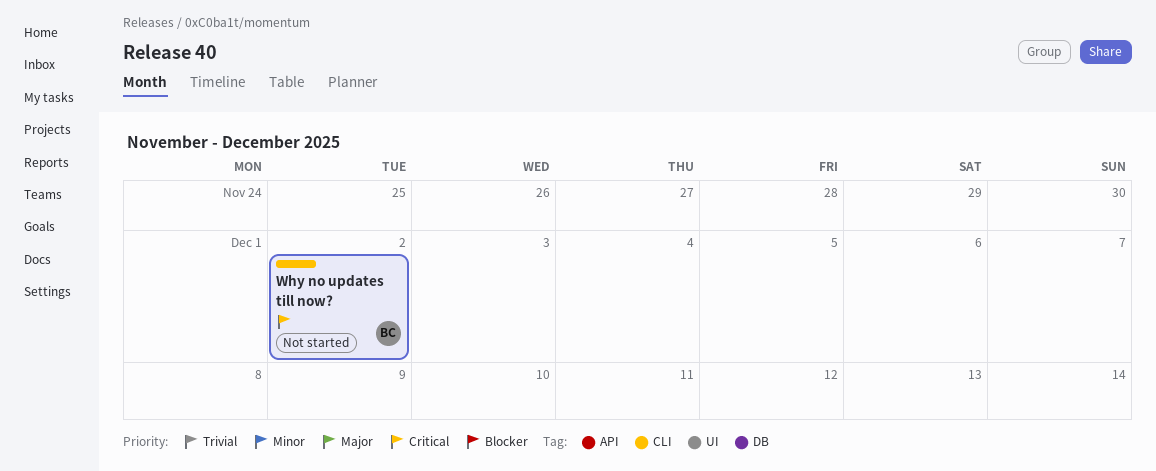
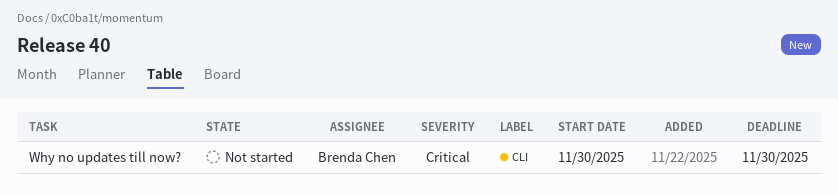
Why no updates till now?, due: Dec 2 -> Nov 30

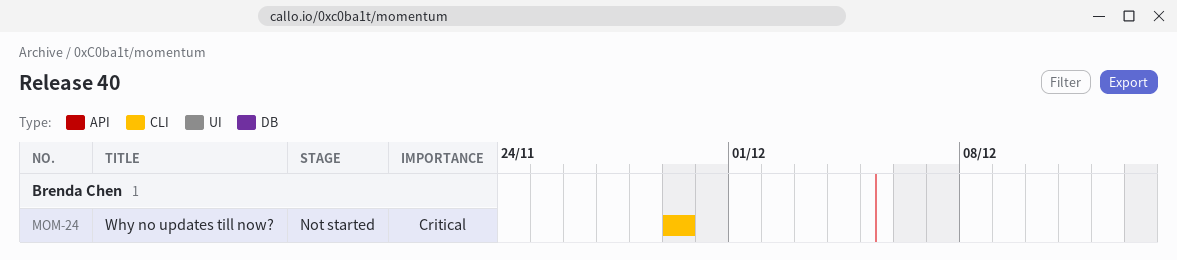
Why no updates till now?, start: Nov 30 -> Nov 29
Why no updates till now?, due: Nov 30 -> Nov 29

